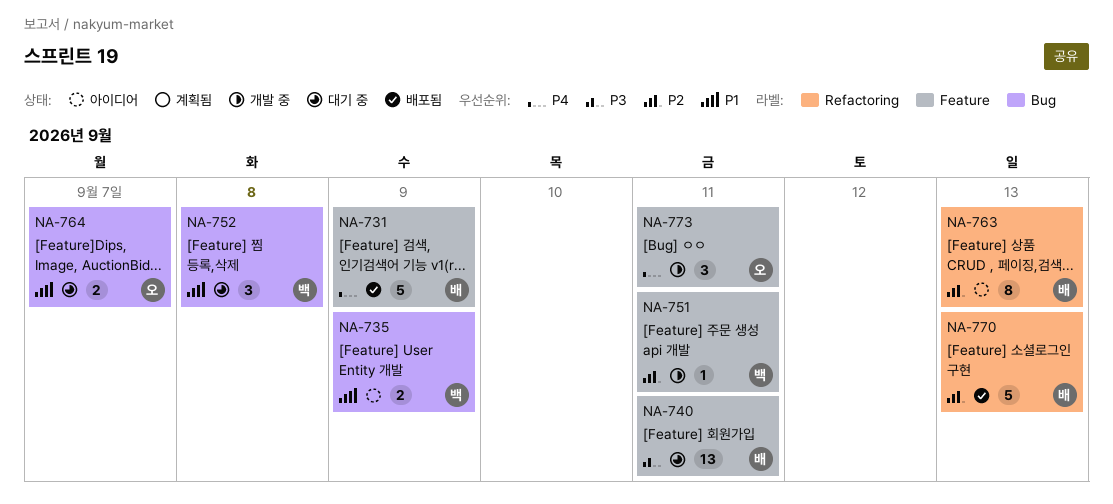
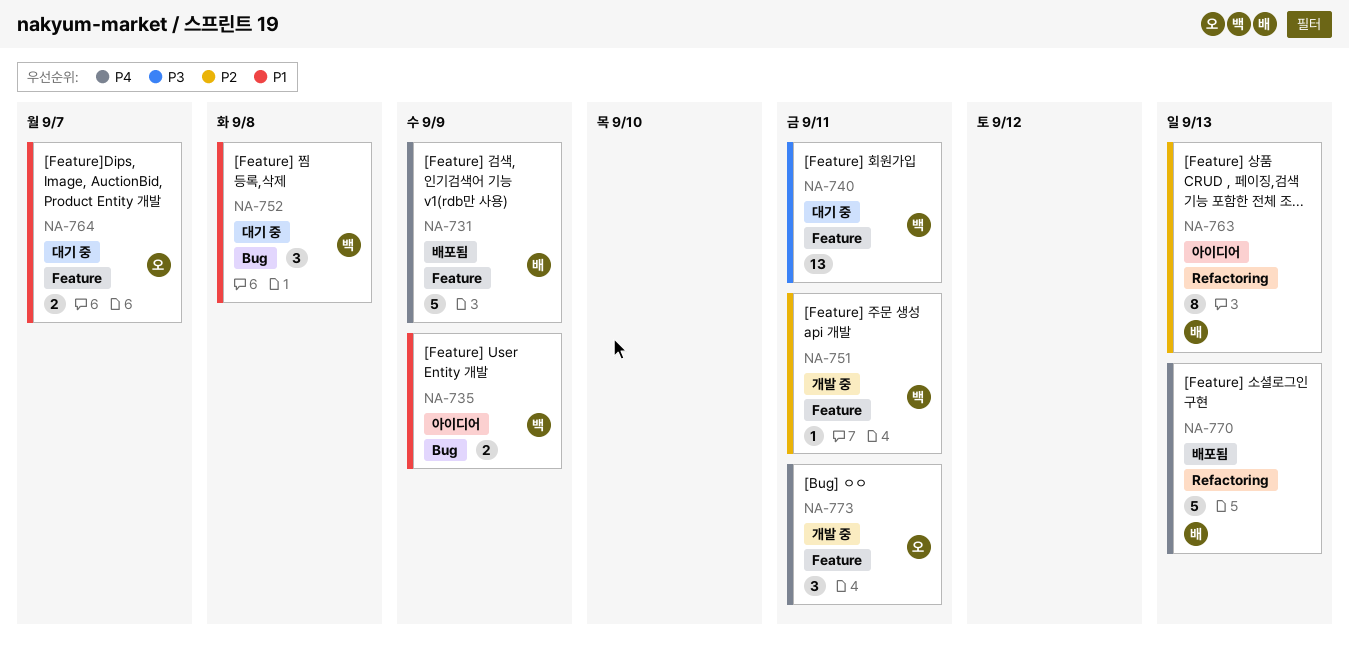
NA-740, owner: 배 -> 백
NA-764, label: Bug -> Feature
NA-770, priority: P2 -> P4

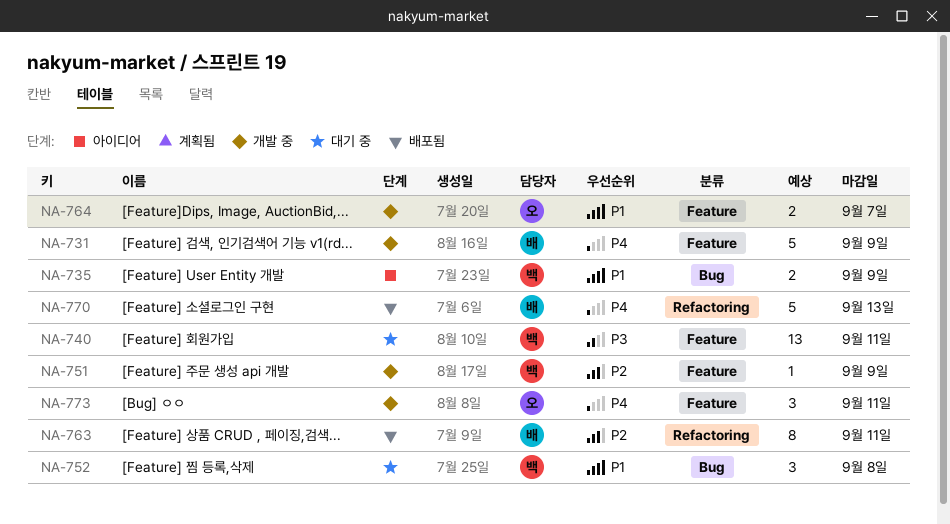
NA-731, status: 배포됨 -> 개발 중
NA-751, due: Sep 11 -> Sep 9
NA-763, status: 아이디어 -> 배포됨
NA-763, due: Sep 13 -> Sep 11
NA-764, status: 대기 중 -> 개발 중

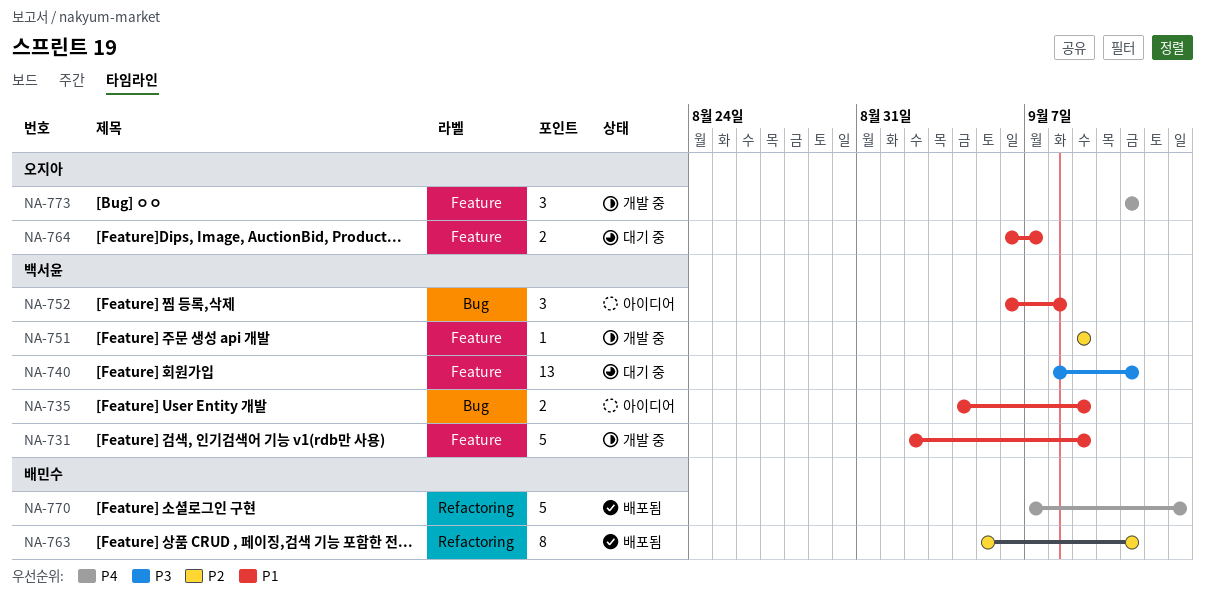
NA-731, owner: 배민수 -> 백서윤
NA-731, priority: P4 -> P1
NA-752, status: 대기 중 -> 아이디어
NA-764, status: 개발 중 -> 대기 중

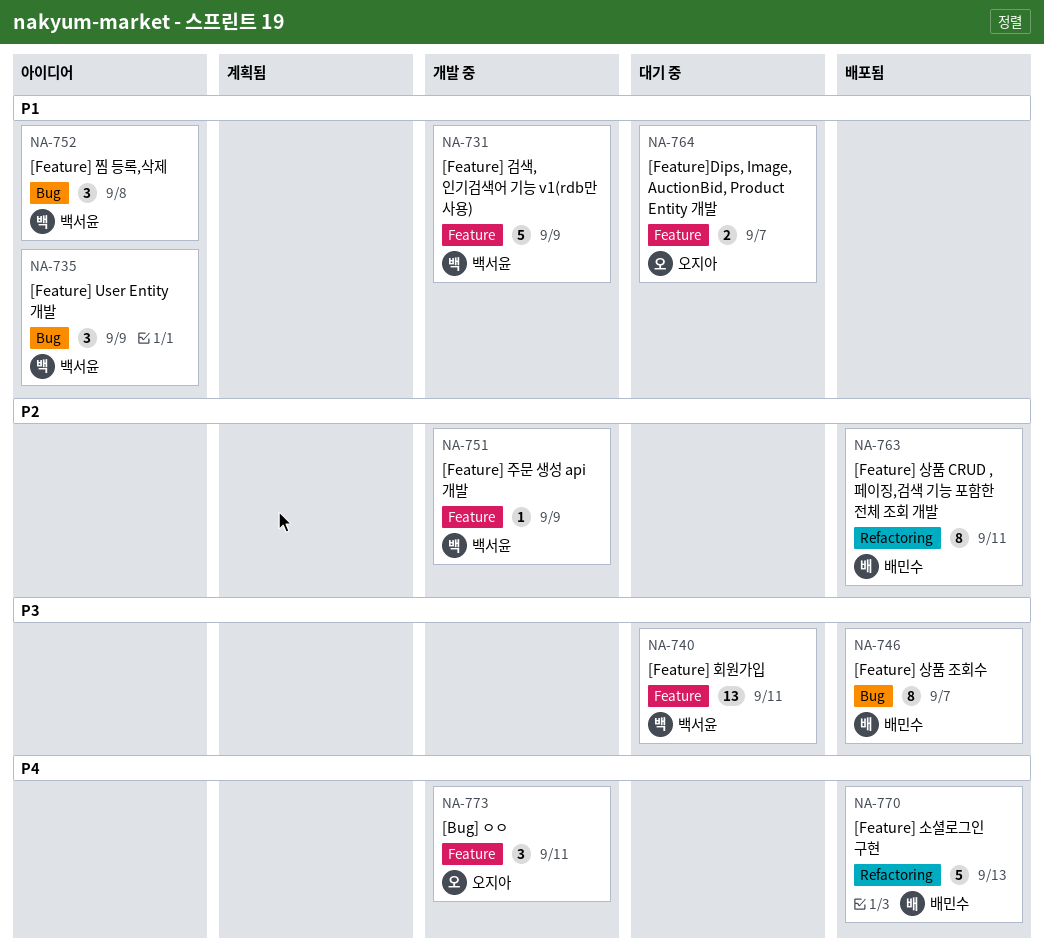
NA-735, estimate: 2 -> 3
NA-746: none -> present

